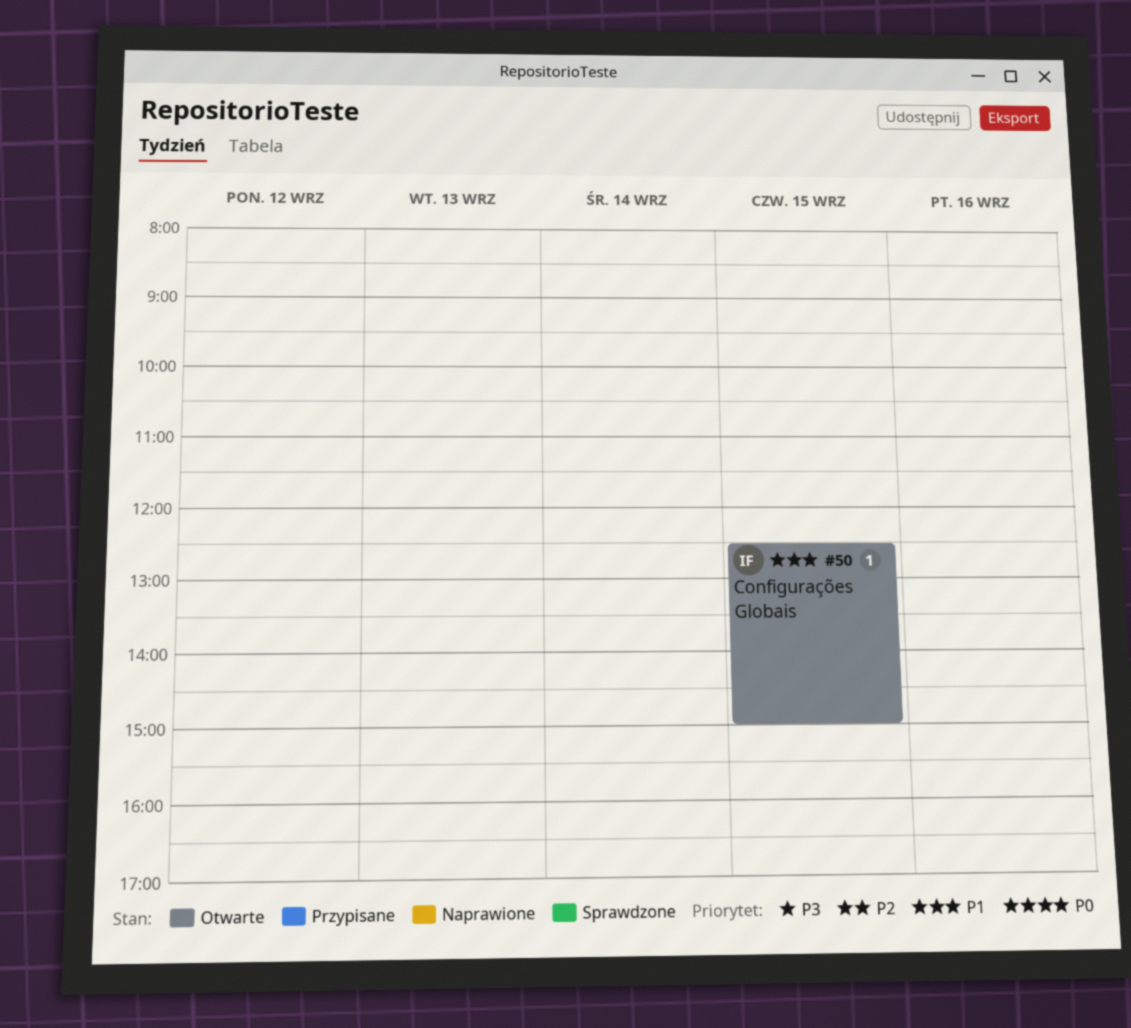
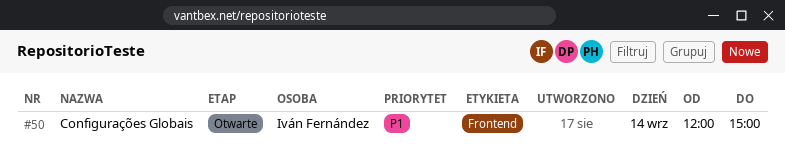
#50, day: Sep 15 -> Sep 14
#50, begins: 12:30 -> 12:00

